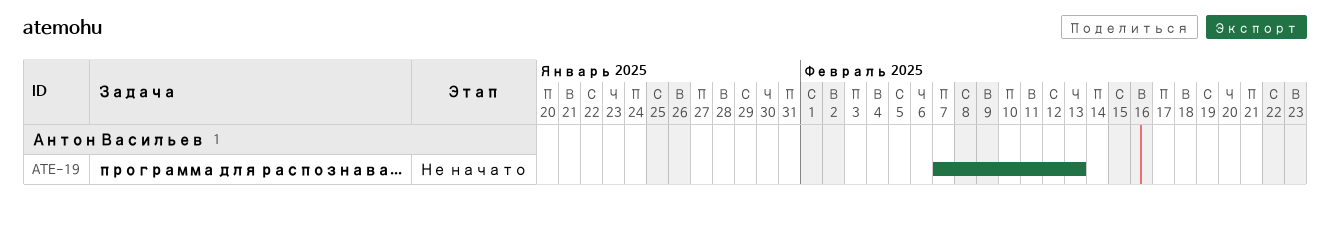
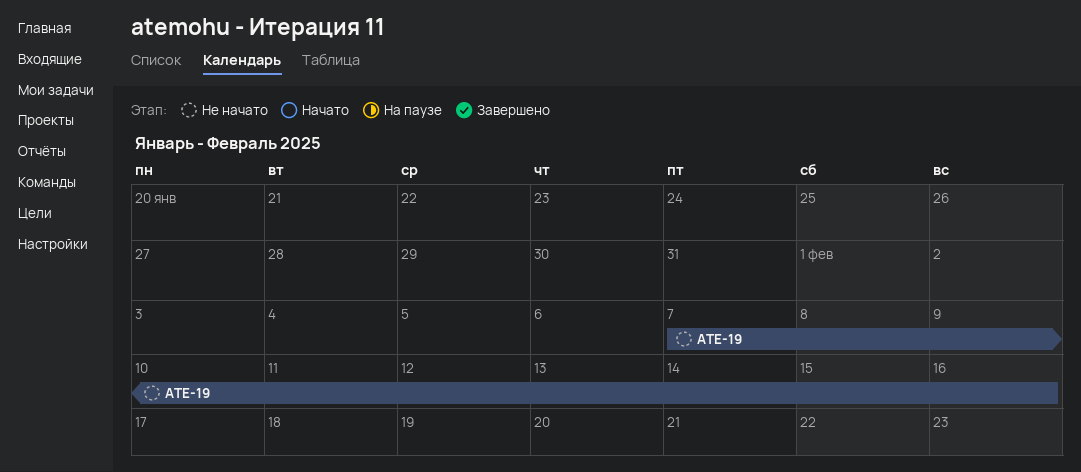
ATE-19, due: Feb 13 -> Feb 16

